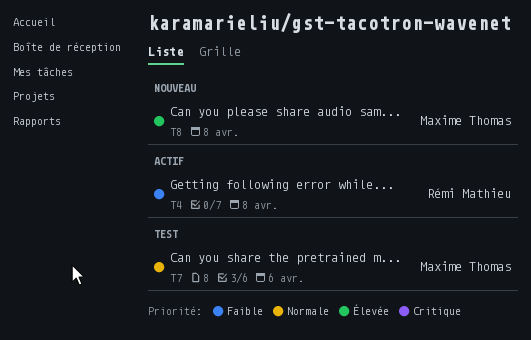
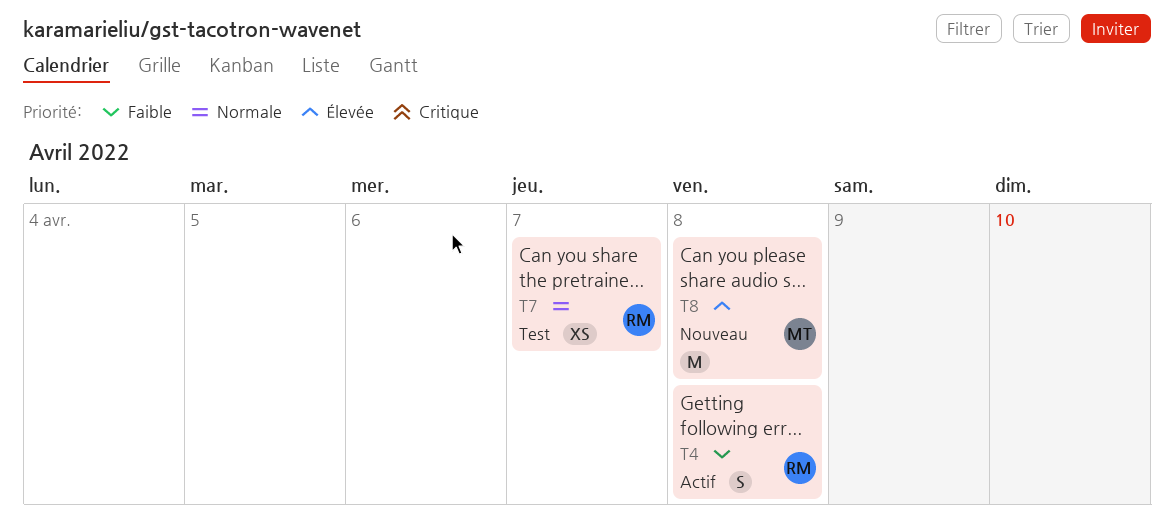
T7, owner: Maxime Thomas -> Rémi Mathieu
T7, due: Apr 6 -> Apr 7

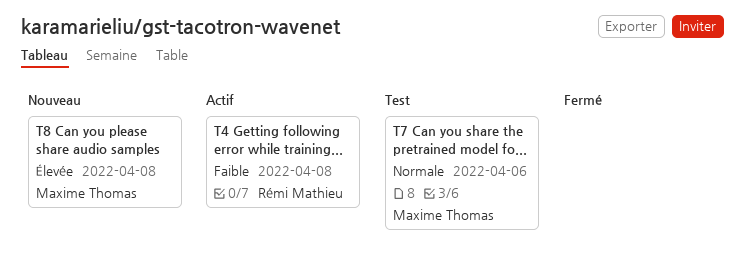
T7, owner: Rémi Mathieu -> Maxime Thomas
T7, due: Apr 7 -> Apr 6

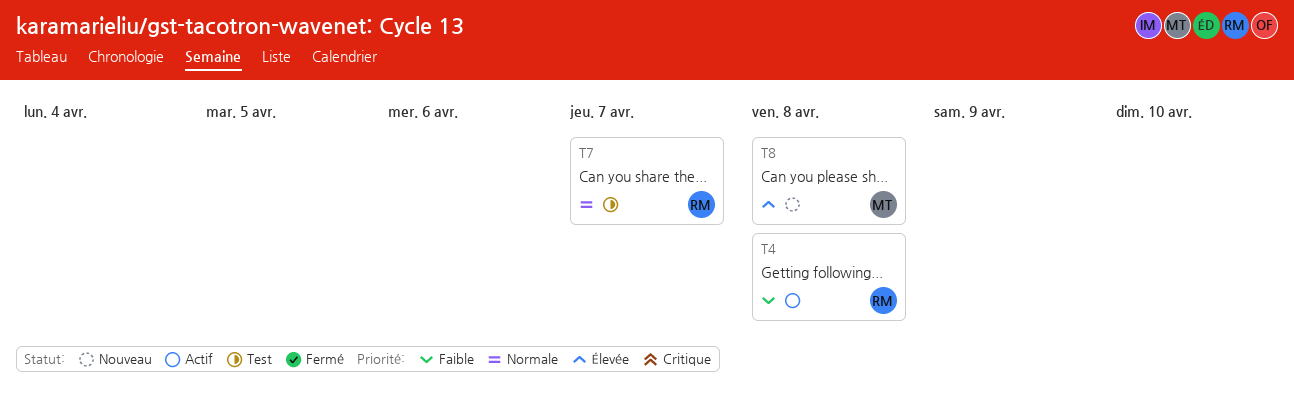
T7, owner: Maxime Thomas -> Rémi Mathieu
T7, due: Apr 6 -> Apr 7

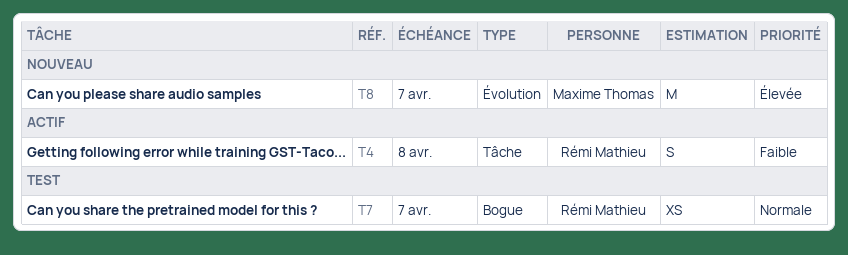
T8, due: Apr 8 -> Apr 7

